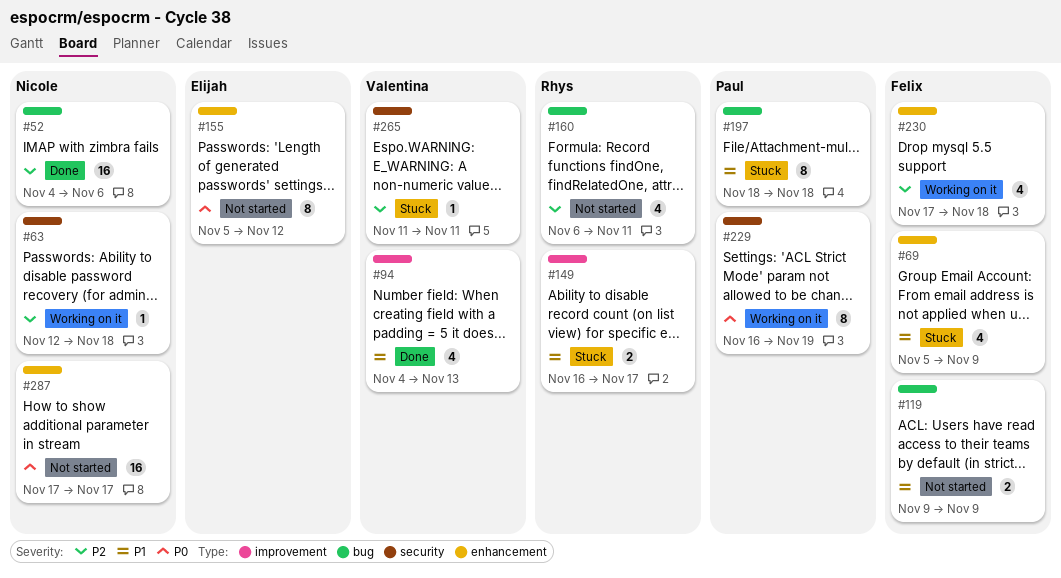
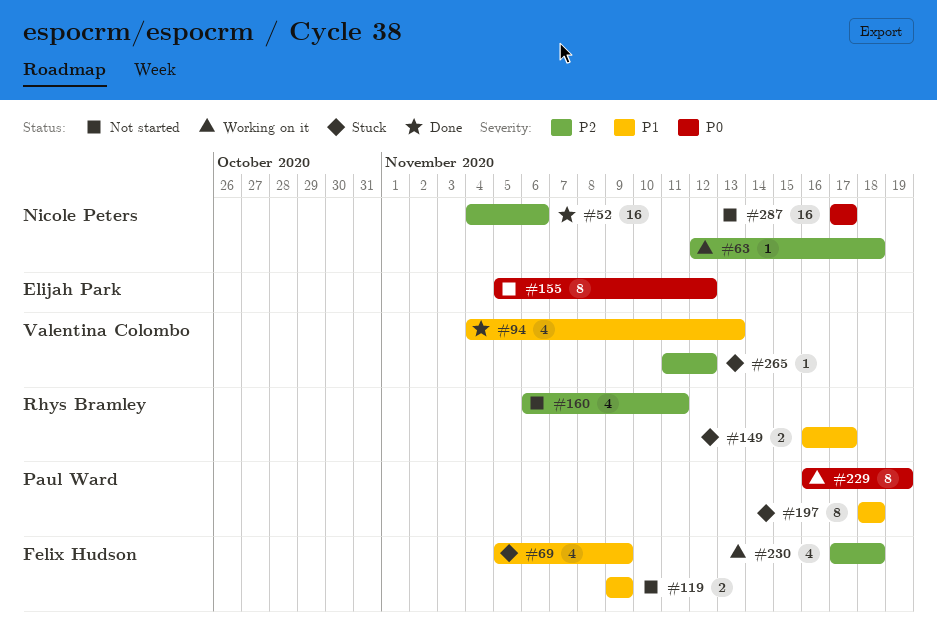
#265, due: Nov 11 -> Nov 12

